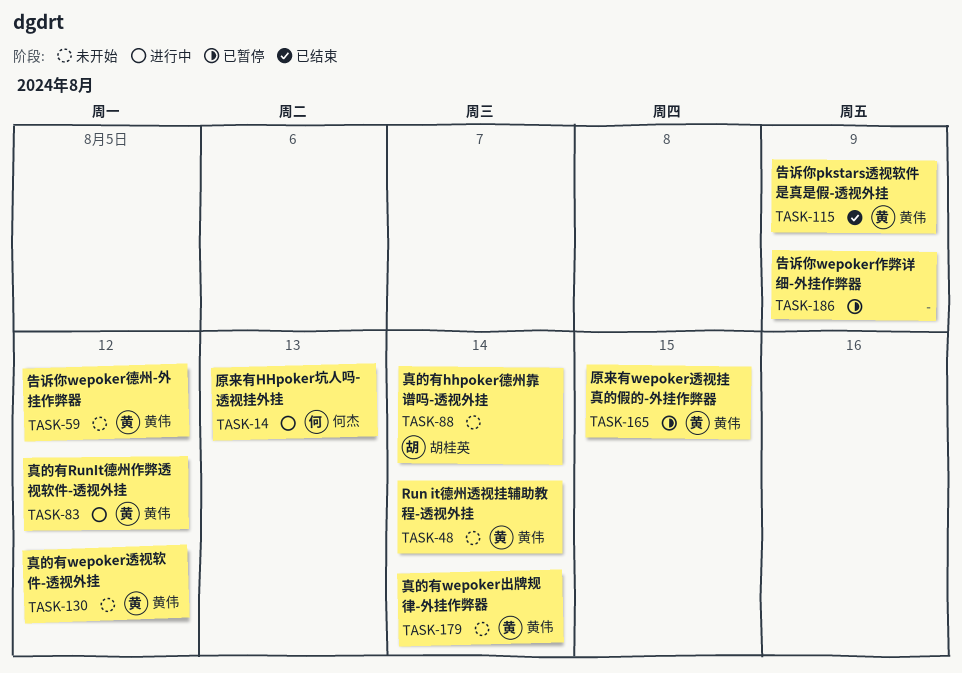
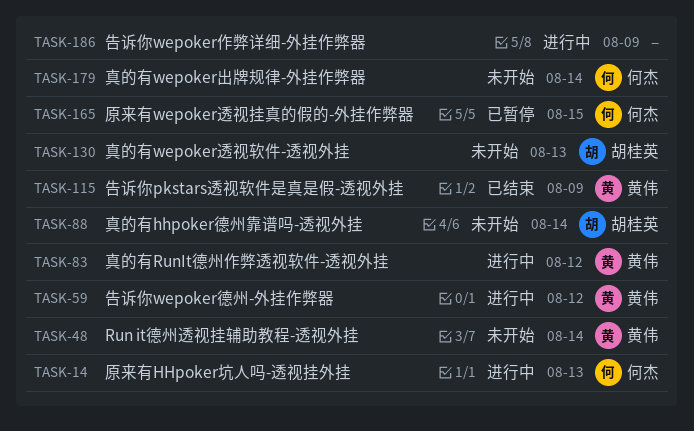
TASK-59, status: 未开始 -> 进行中
TASK-130, owner: 黄伟 -> 胡桂英
TASK-130, due: Aug 12 -> Aug 13
TASK-165, owner: 黄伟 -> 何杰
TASK-179, owner: 黄伟 -> 何杰
TASK-186, status: 已暂停 -> 进行中

